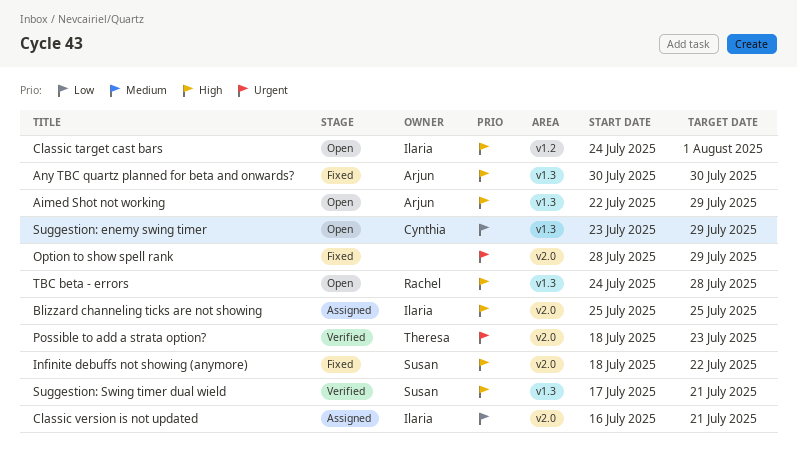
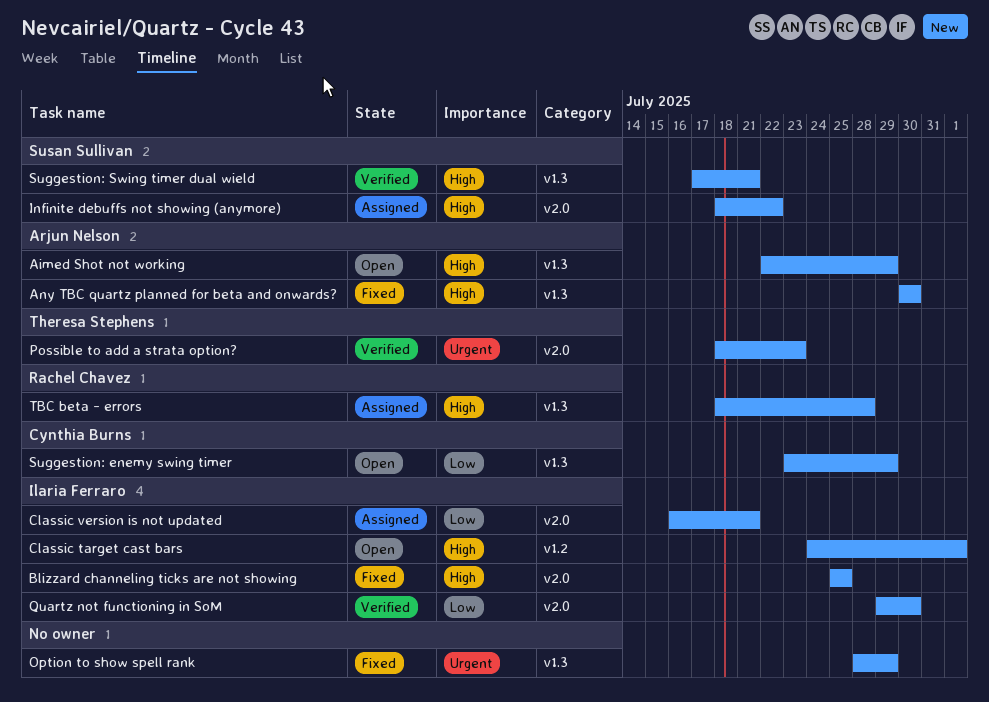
Blizzard channeling ticks are not showing, status: Assigned -> Fixed
Infinite debuffs not showing (anymore), status: Fixed -> Assigned
Option to show spell rank, label: v2.0 -> v1.3
Quartz not functioning in SoM: none -> present
TBC beta - errors, status: Open -> Assigned
TBC beta - errors, start: Jul 24 -> Jul 18

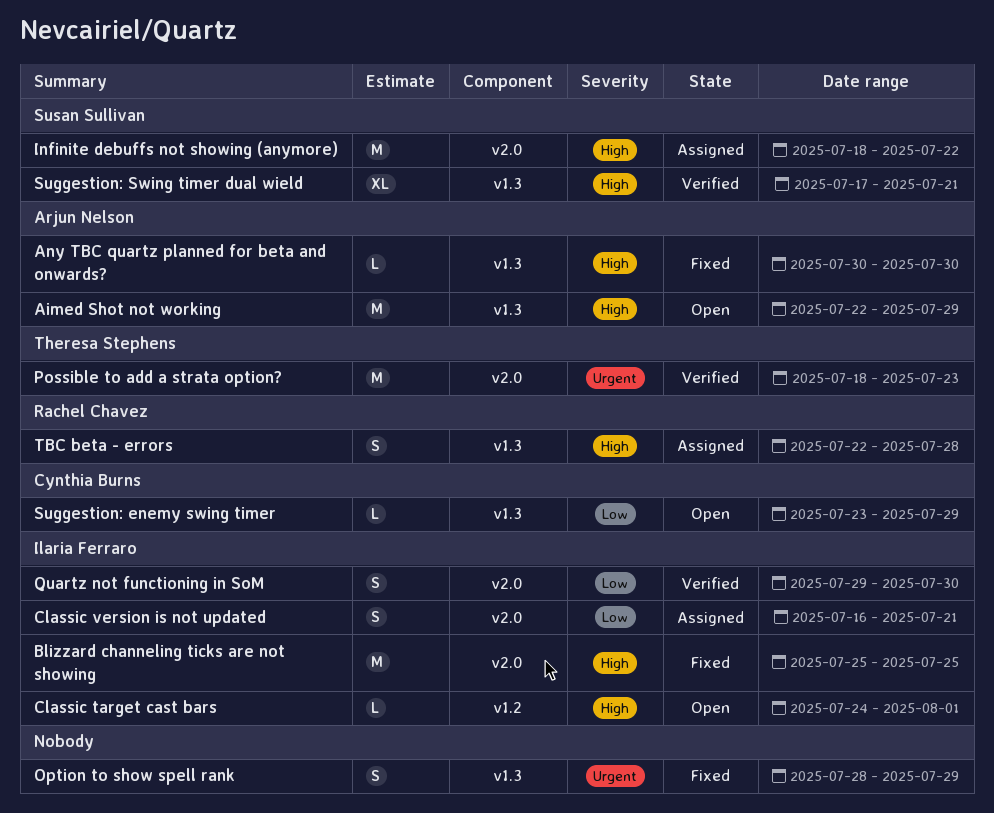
TBC beta - errors, start: Jul 18 -> Jul 22

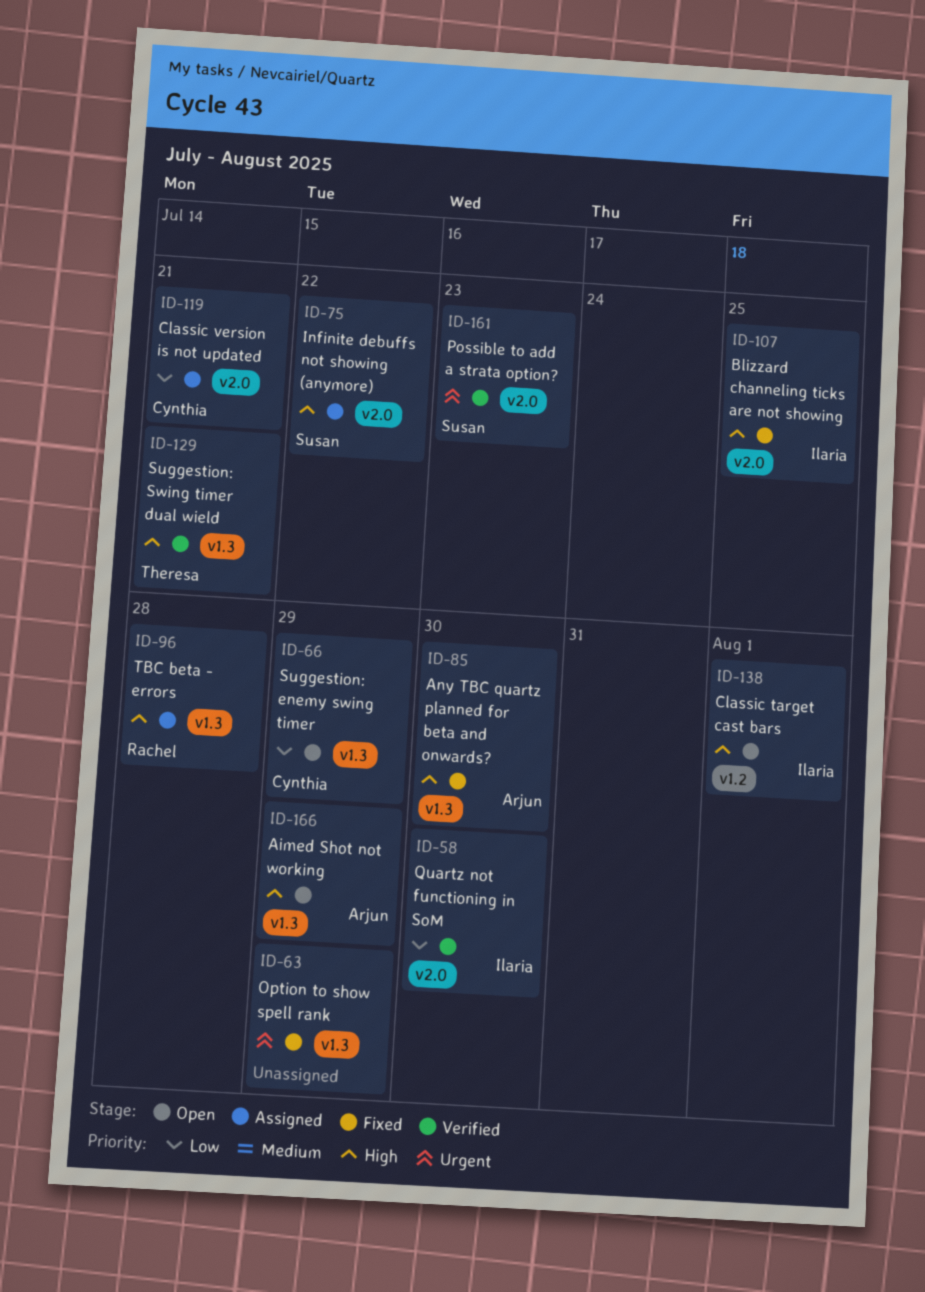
Classic version is not updated, owner: Ilaria Ferraro -> Cynthia Burns
Possible to add a strata option?, owner: Theresa Stephens -> Susan Sullivan
Suggestion: Swing timer dual wield, owner: Susan Sullivan -> Theresa Stephens

